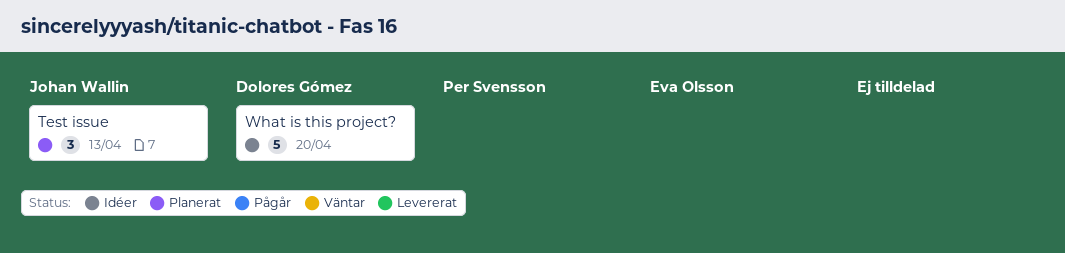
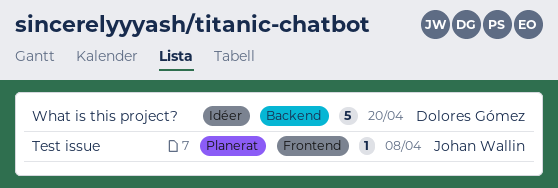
Test issue, estimate: 3 -> 1
Test issue, due: Apr 13 -> Apr 8

